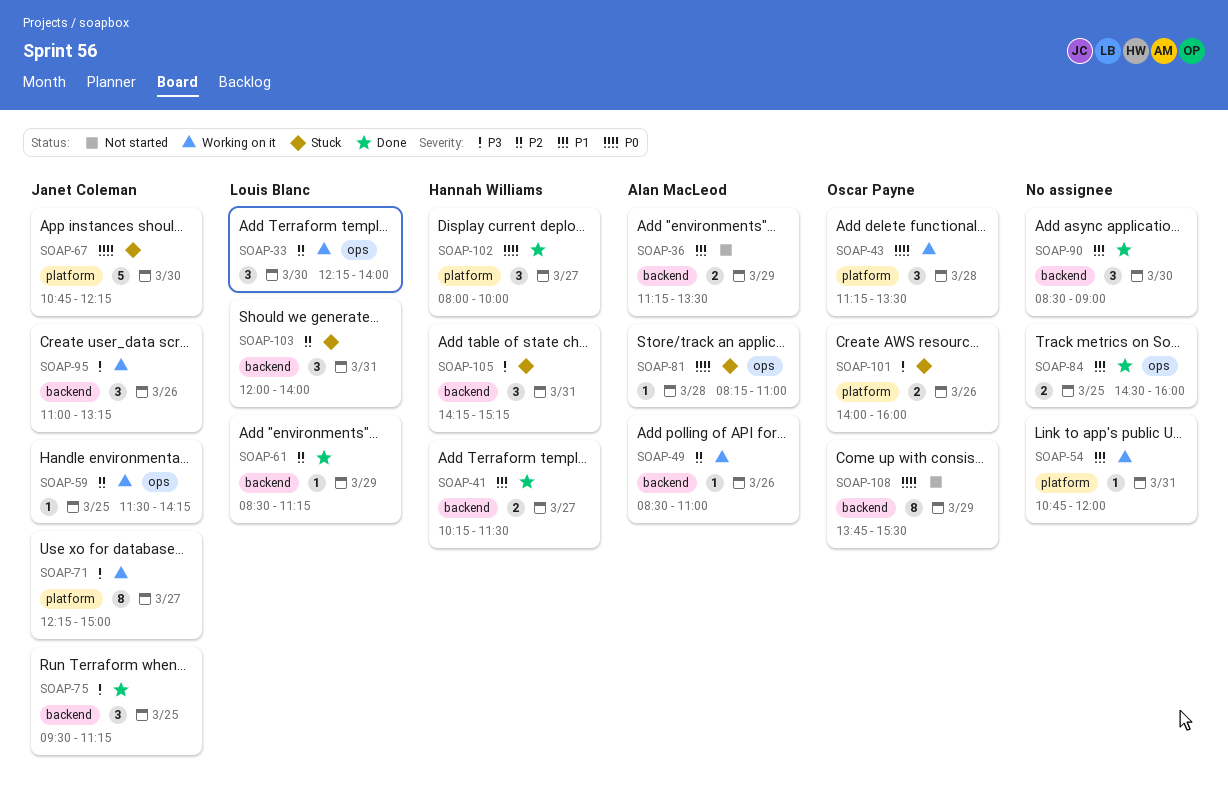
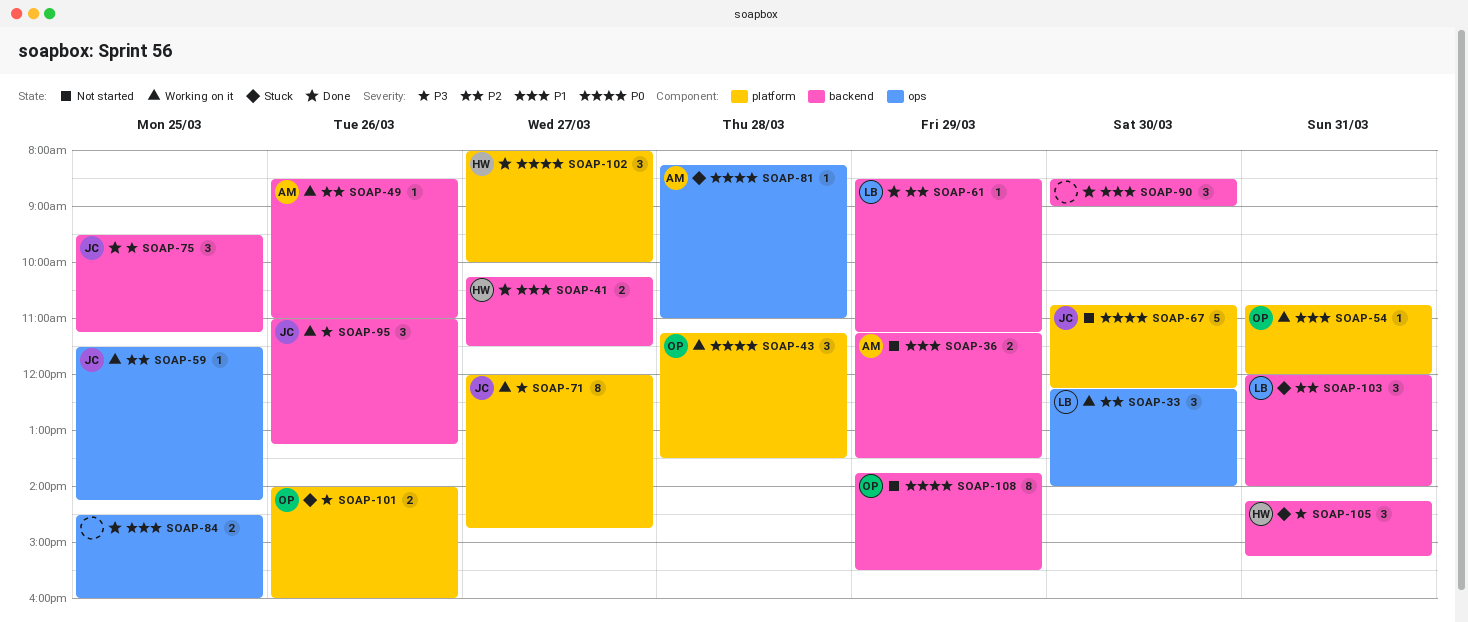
SOAP-54, owner: none -> Oscar Payne
SOAP-67, status: Stuck -> Not started
SOAP-71, begins: 12:15 -> 12:00
SOAP-71, ends: 15:00 -> 14:45

